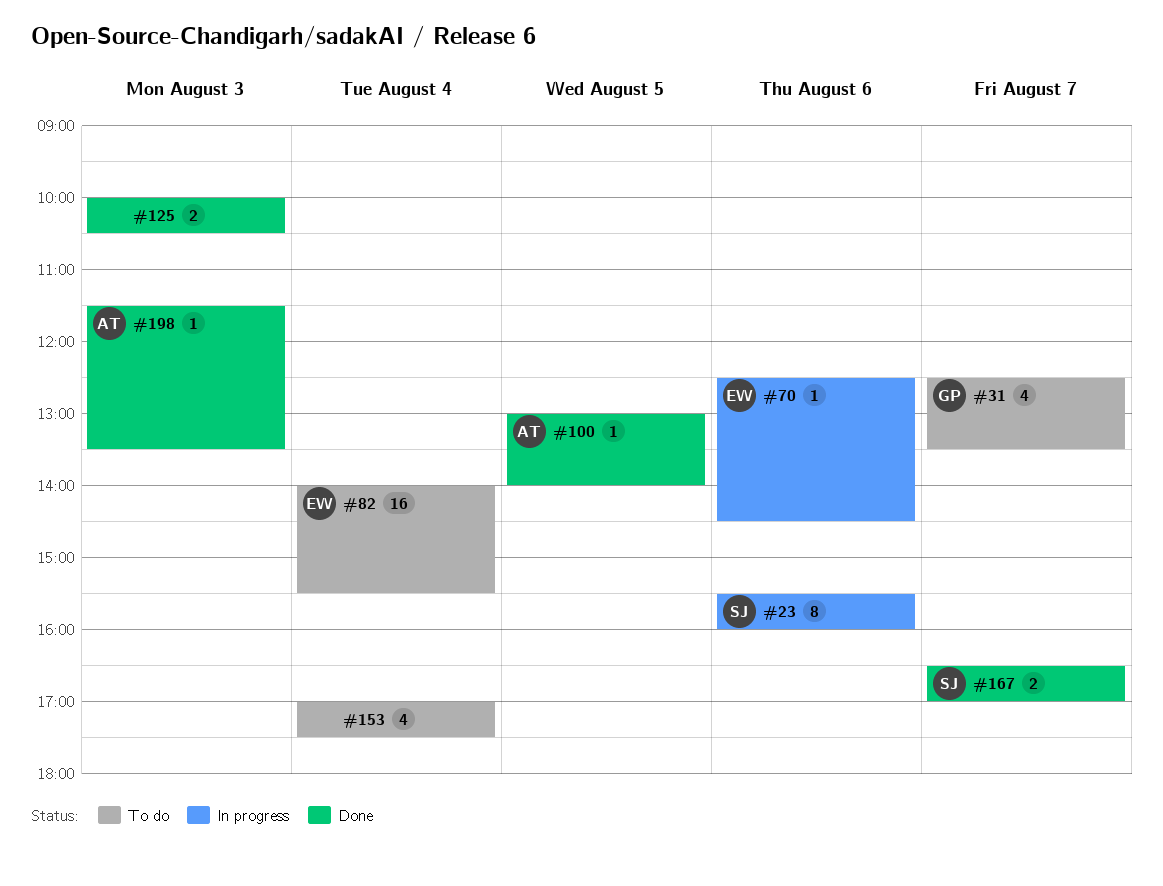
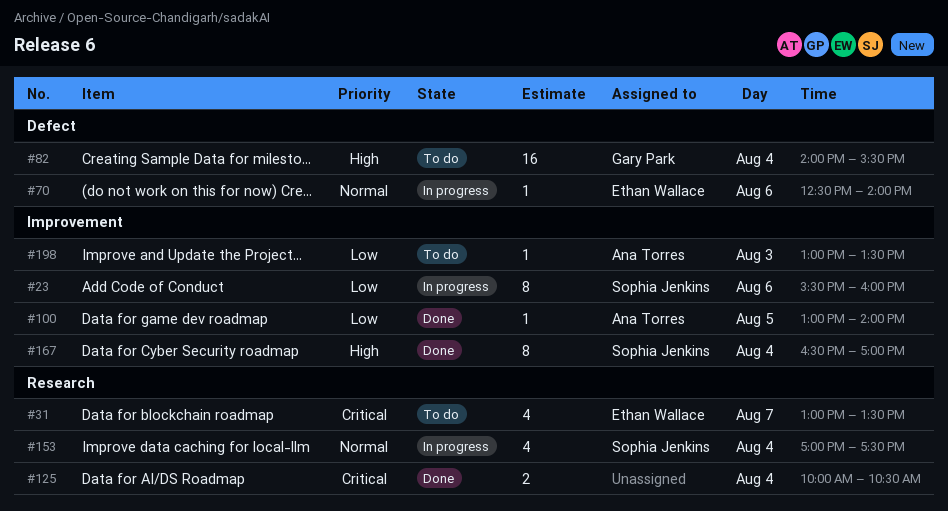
#31, owner: Gary Park -> Ethan Wallace
#31, begins: 12:30 -> 13:00
#70, ends: 14:30 -> 14:00
#82, owner: Ethan Wallace -> Gary Park
#125, day: Aug 3 -> Aug 4
#153, status: To do -> In progress
#153, owner: none -> Sophia Jenkins
#167, estimate: 2 -> 8
#167, day: Aug 7 -> Aug 4
#198, status: Done -> To do
#198, begins: 11:30 -> 13:00

